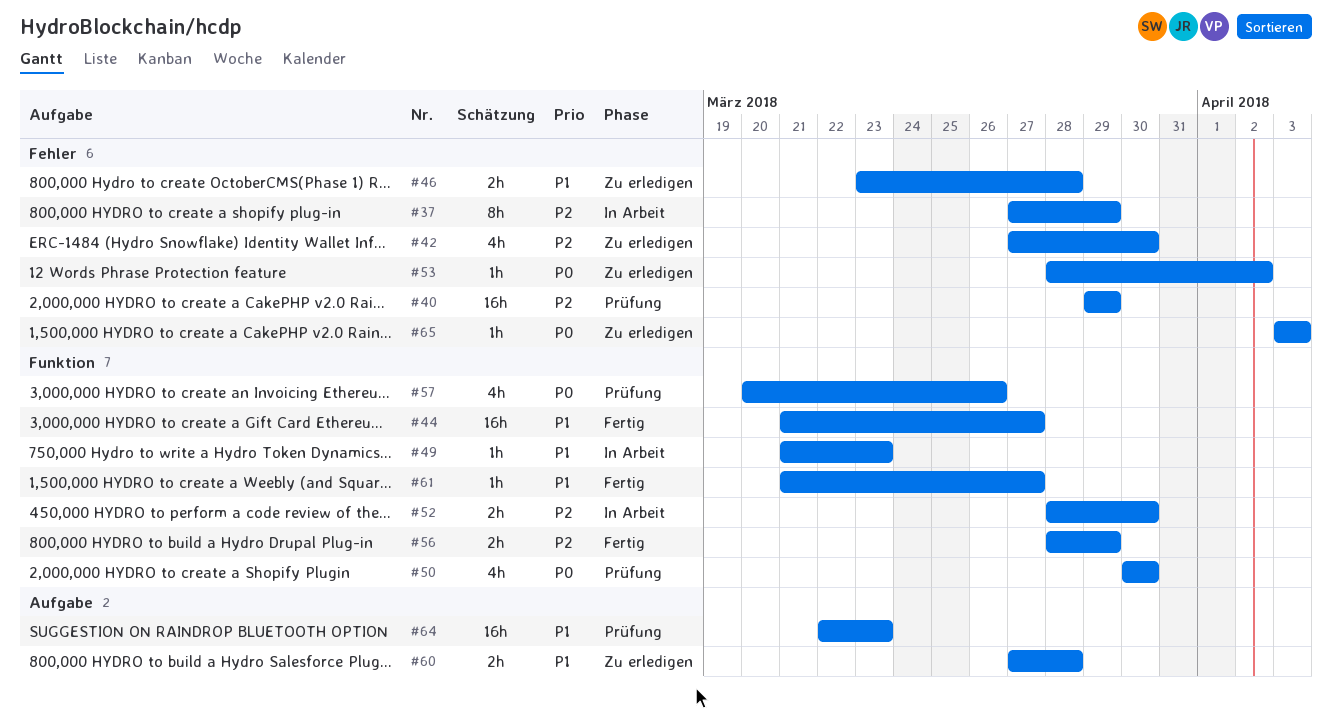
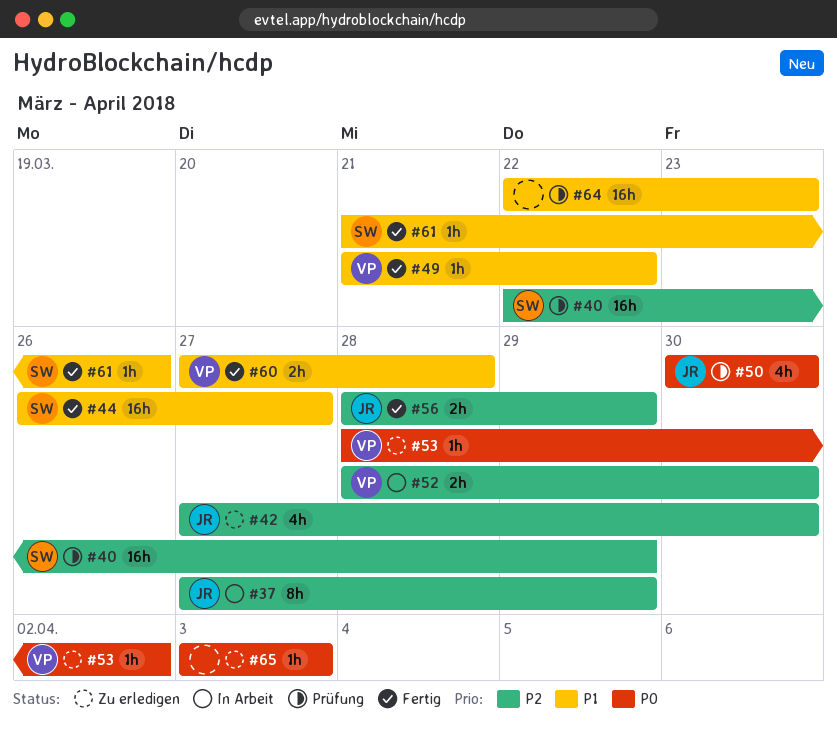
#40, start: Mar 29 -> Mar 22
#44, start: Mar 21 -> Mar 26
#46: present -> none
#49, status: In Arbeit -> Fertig
#49, due: Mar 23 -> Mar 22
#57: present -> none
#60, status: Zu erledigen -> Fertig
#61, due: Mar 27 -> Mar 26

